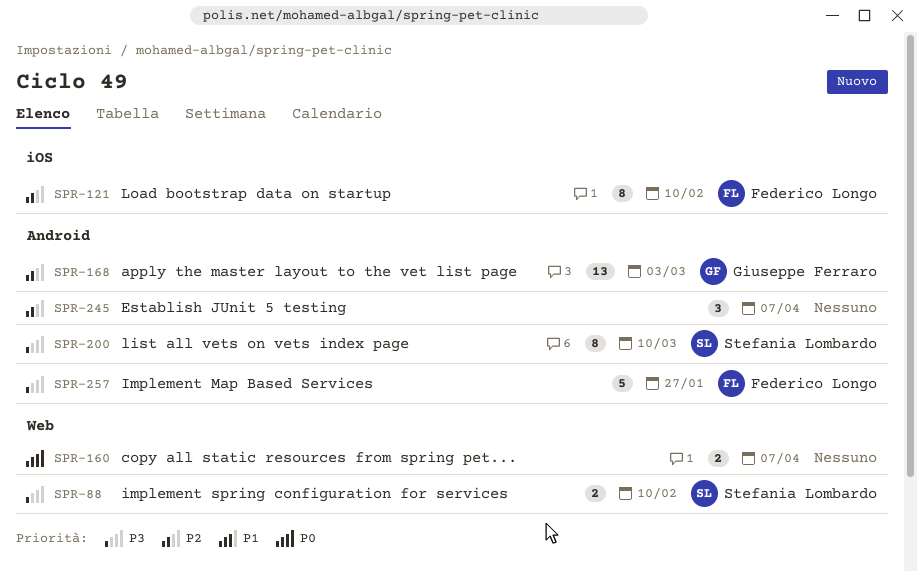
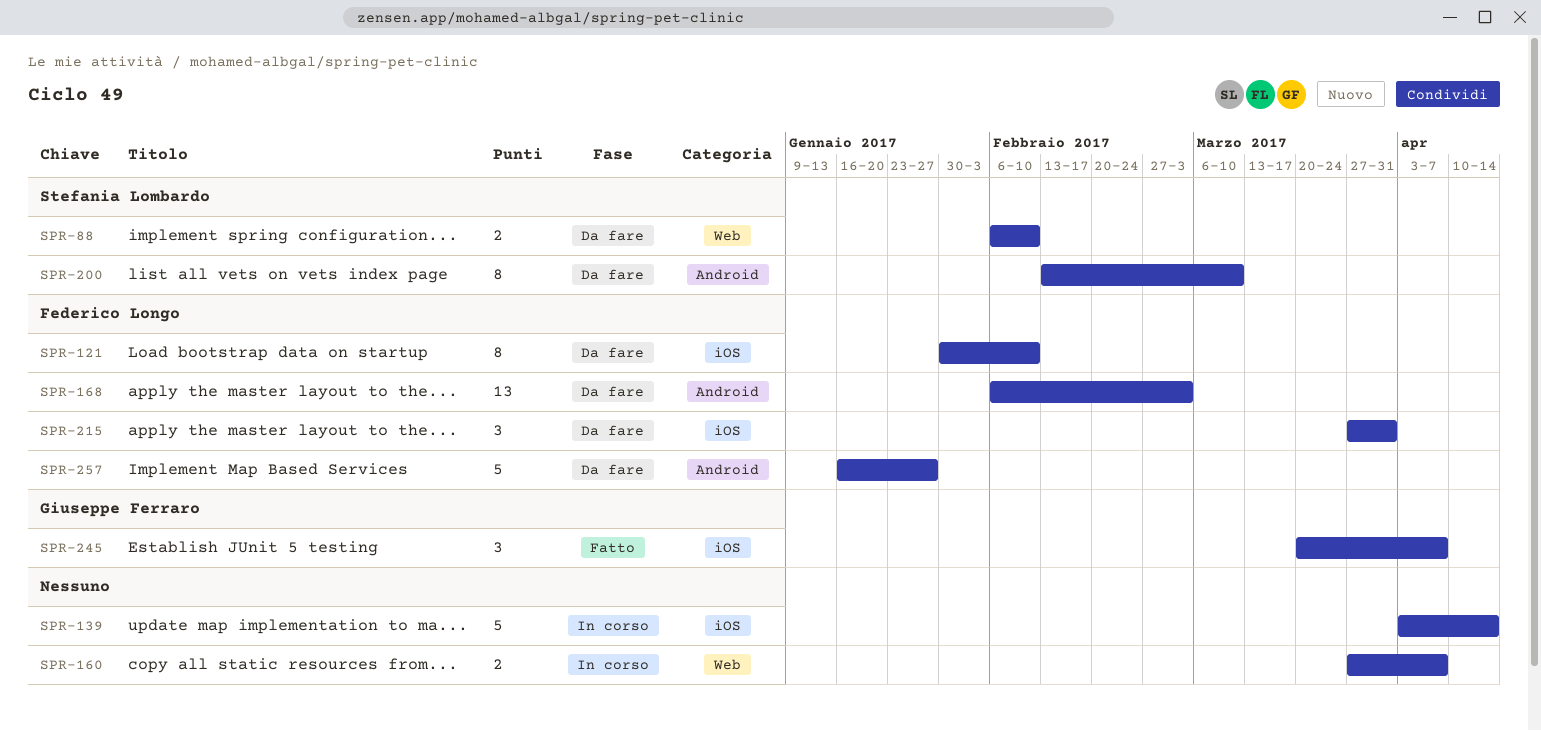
SPR-139: none -> present
SPR-168, owner: Giuseppe Ferraro -> Federico Longo
SPR-215: none -> present
SPR-245, owner: none -> Giuseppe Ferraro
SPR-245, label: Android -> iOS

